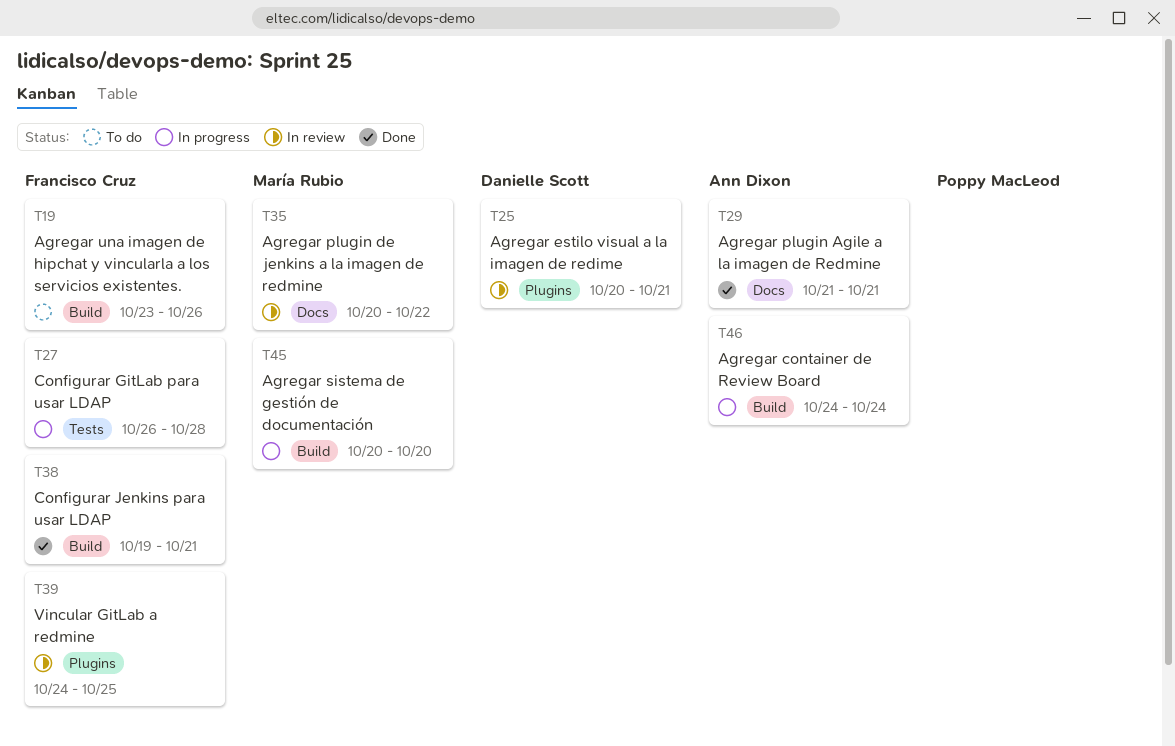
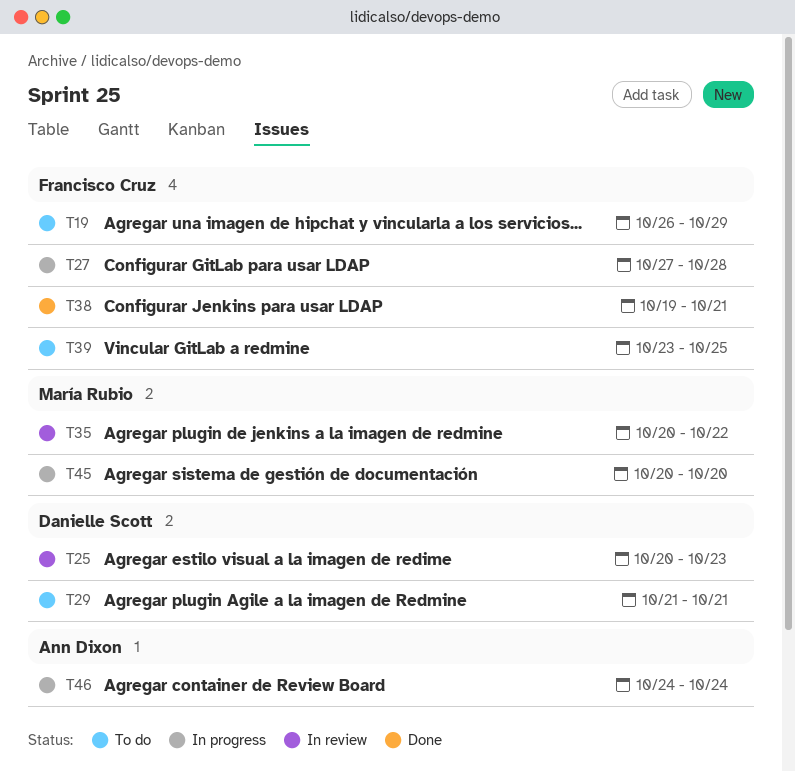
T19, start: Oct 23 -> Oct 26
T19, due: Oct 26 -> Oct 29
T25, due: Oct 21 -> Oct 23
T27, start: Oct 26 -> Oct 27
T29, status: Done -> To do
T29, owner: Ann Dixon -> Danielle Scott
T39, status: In review -> To do
T39, start: Oct 24 -> Oct 23

